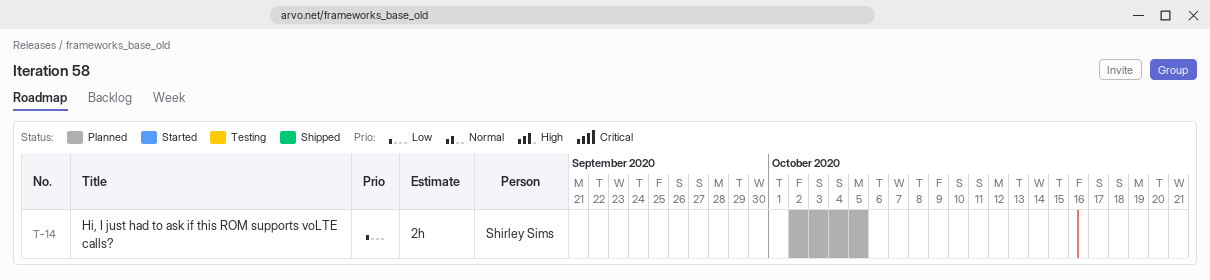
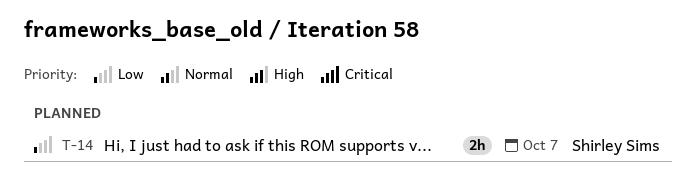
T-14, due: Oct 5 -> Oct 7

